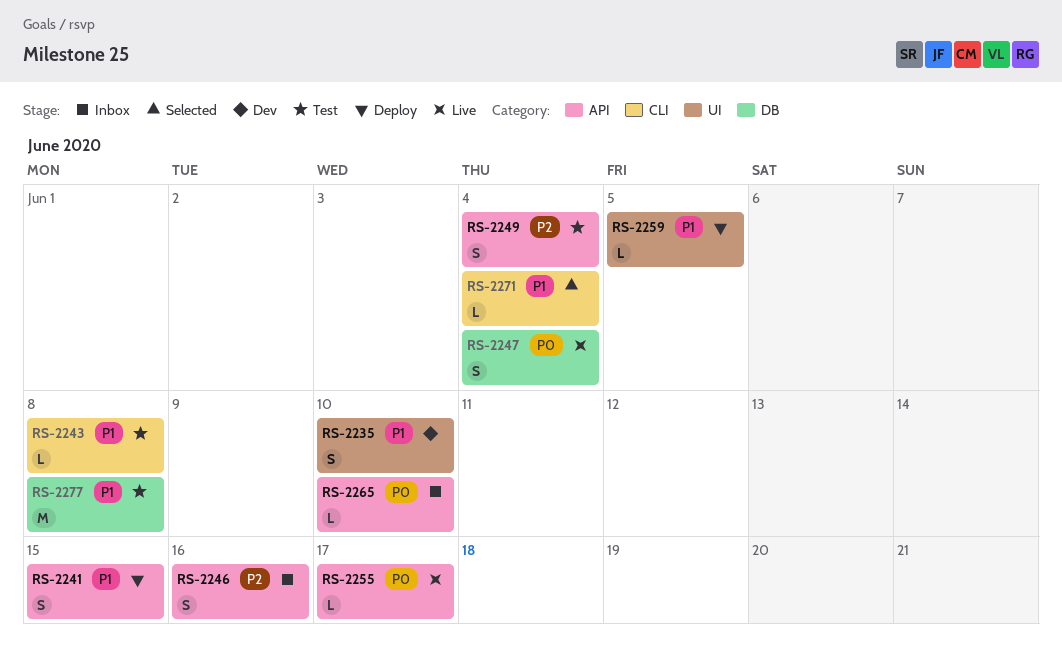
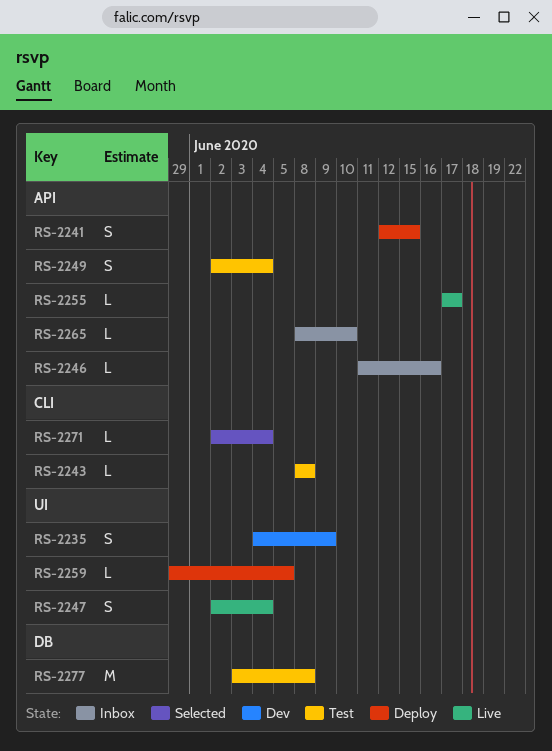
RS-2235, due: Jun 10 -> Jun 9
RS-2246, estimate: S -> L
RS-2247, label: DB -> UI

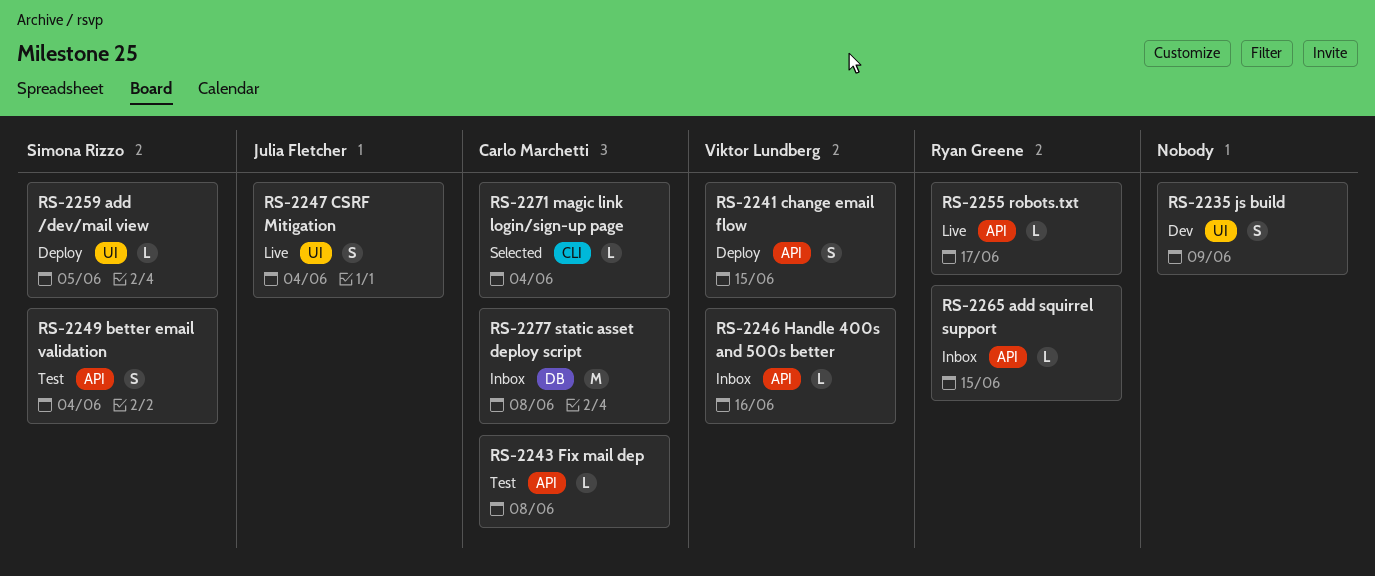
RS-2243, label: CLI -> API
RS-2265, due: Jun 10 -> Jun 15
RS-2277, status: Test -> Inbox

